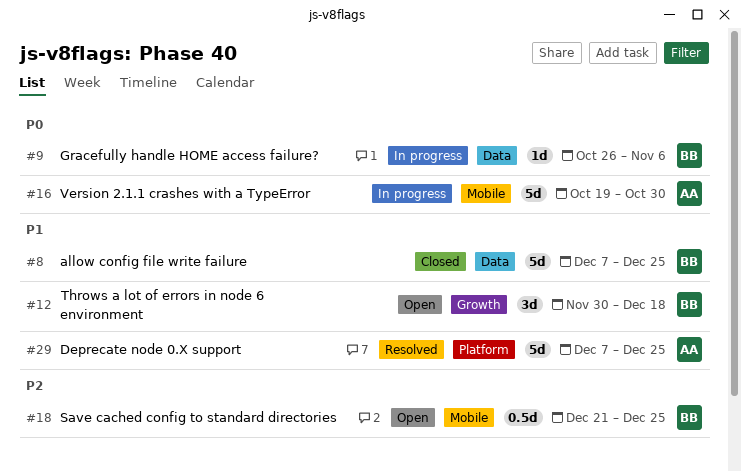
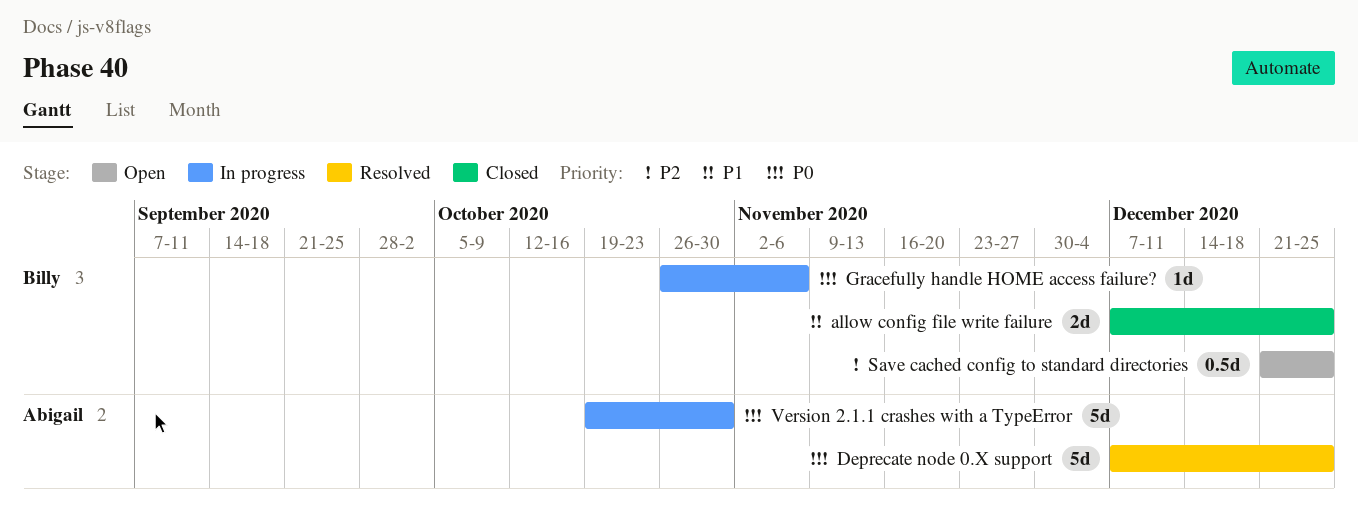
allow config file write failure, estimate: 5d -> 2d
Deprecate node 0.X support, priority: P1 -> P0
Throws a lot of errors in node 6 environment: present -> none

